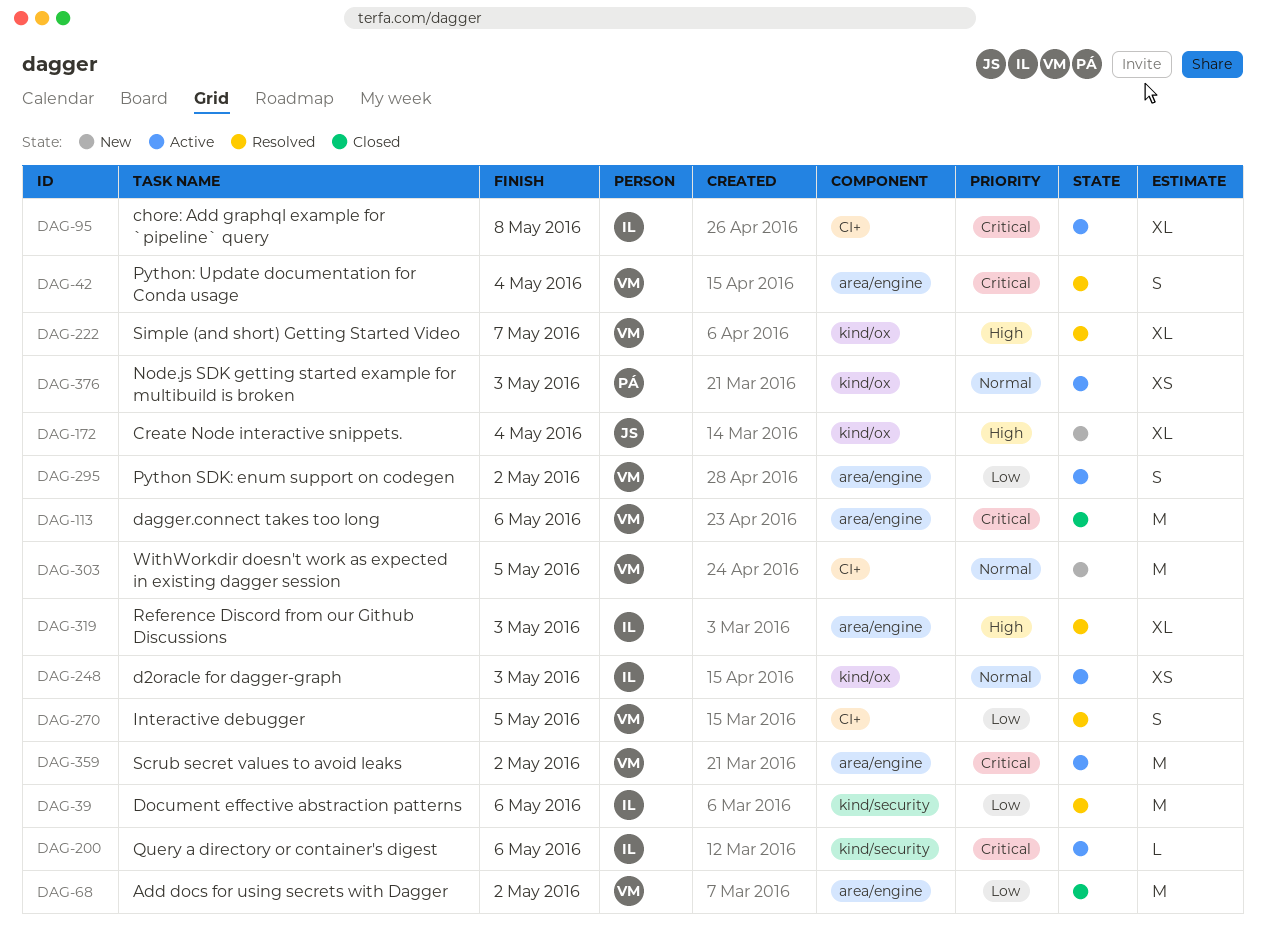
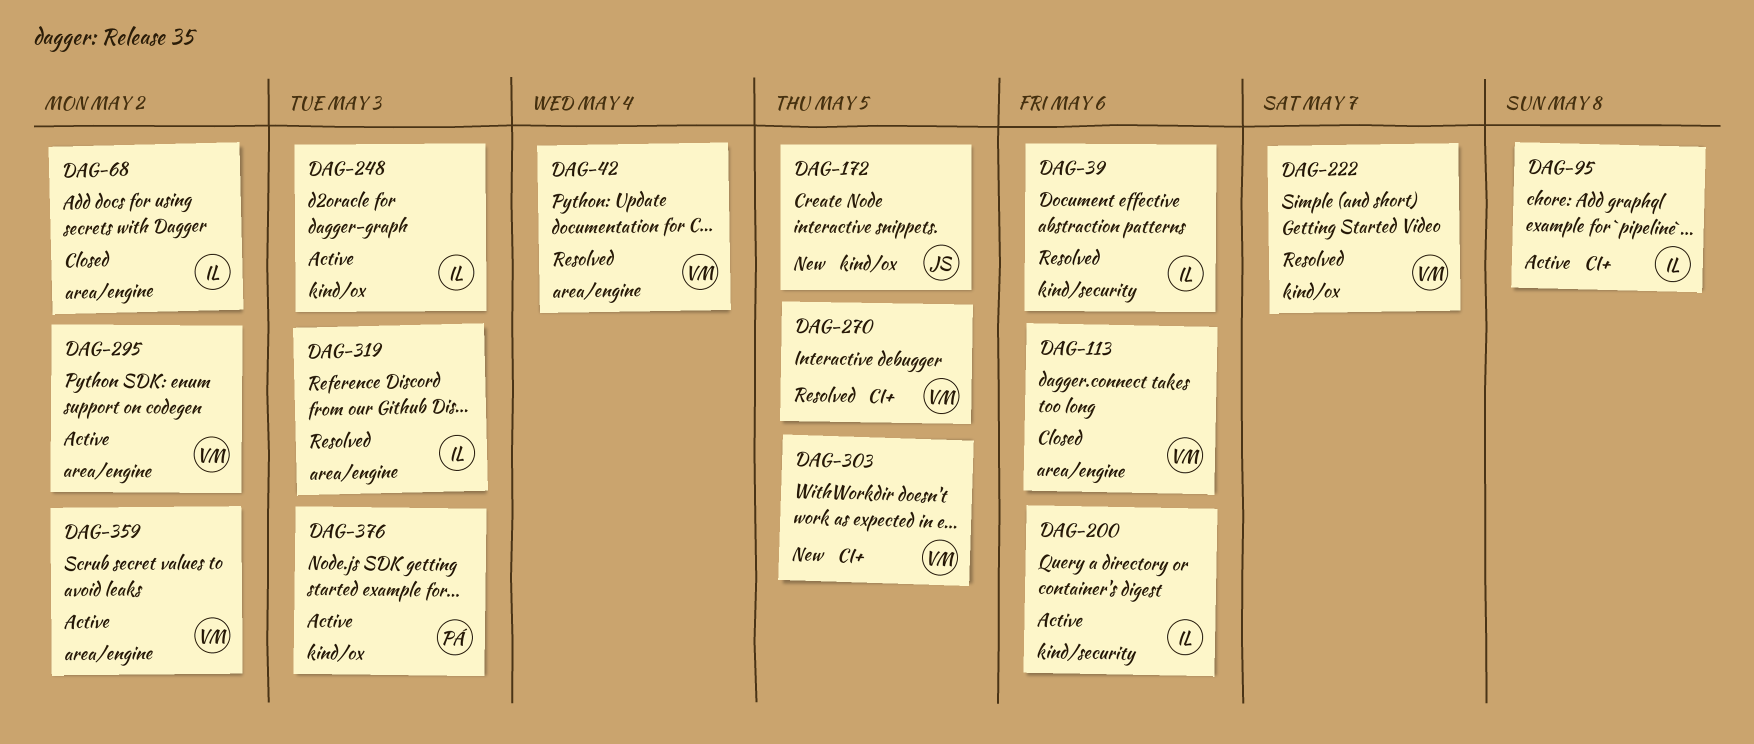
DAG-68, owner: VM -> IL
DAG-172, due: May 4 -> May 5

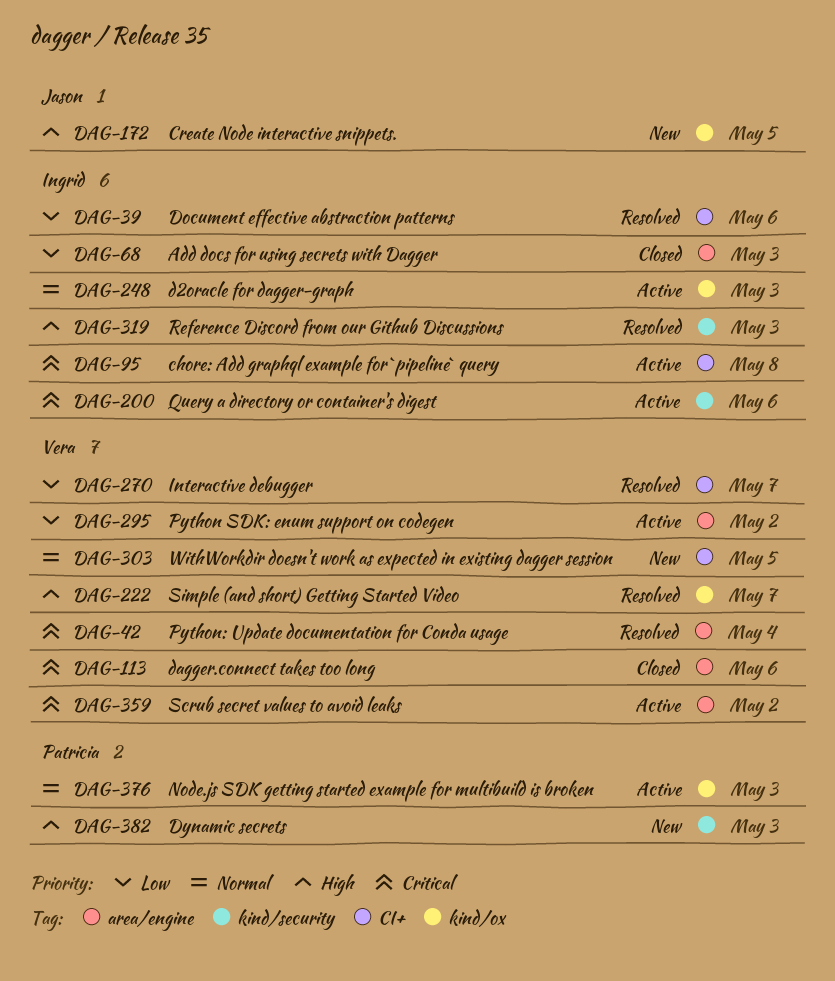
DAG-39, label: kind/security -> CI+
DAG-68, due: May 2 -> May 3
DAG-270, due: May 5 -> May 7
DAG-319, label: area/engine -> kind/security
DAG-382: none -> present

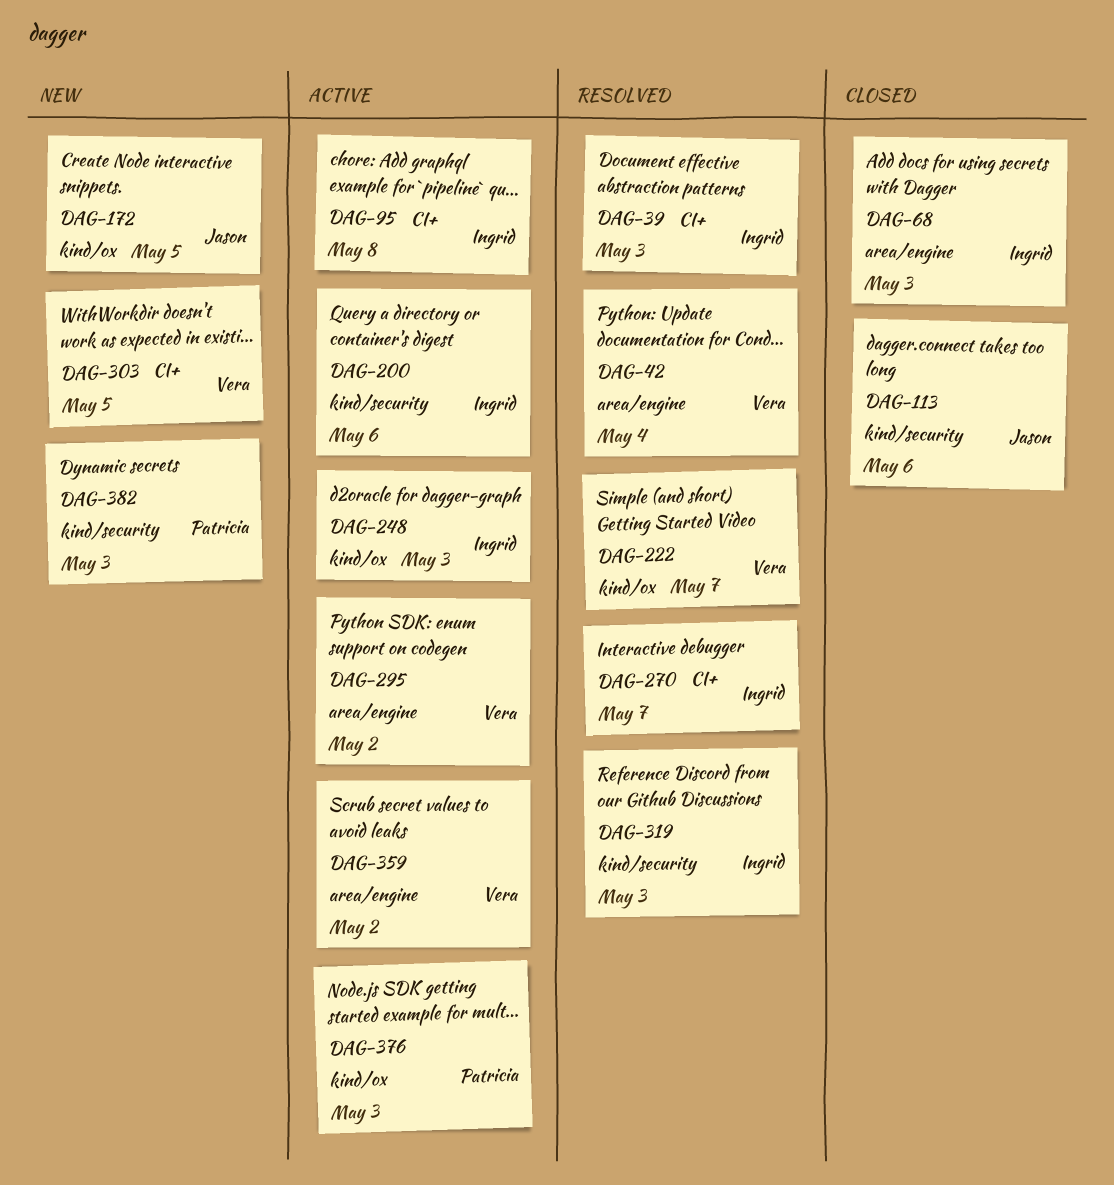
DAG-39, due: May 6 -> May 3
DAG-113, owner: Vera -> Jason
DAG-113, label: area/engine -> kind/security
DAG-270, owner: Vera -> Ingrid

